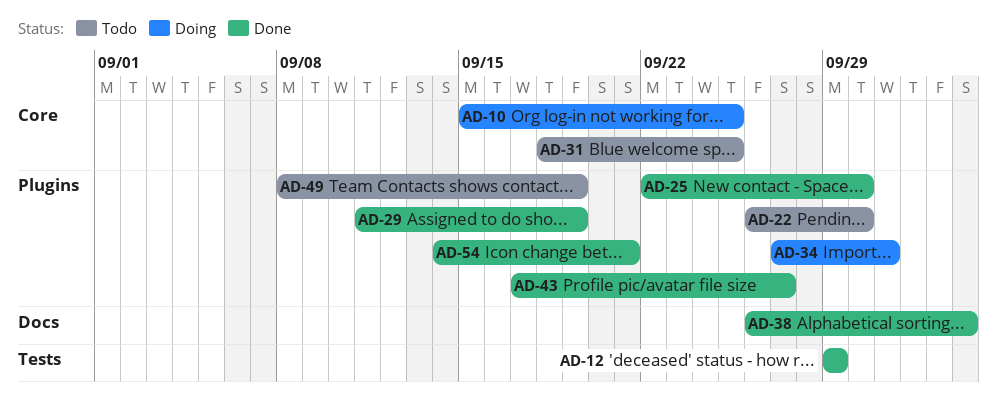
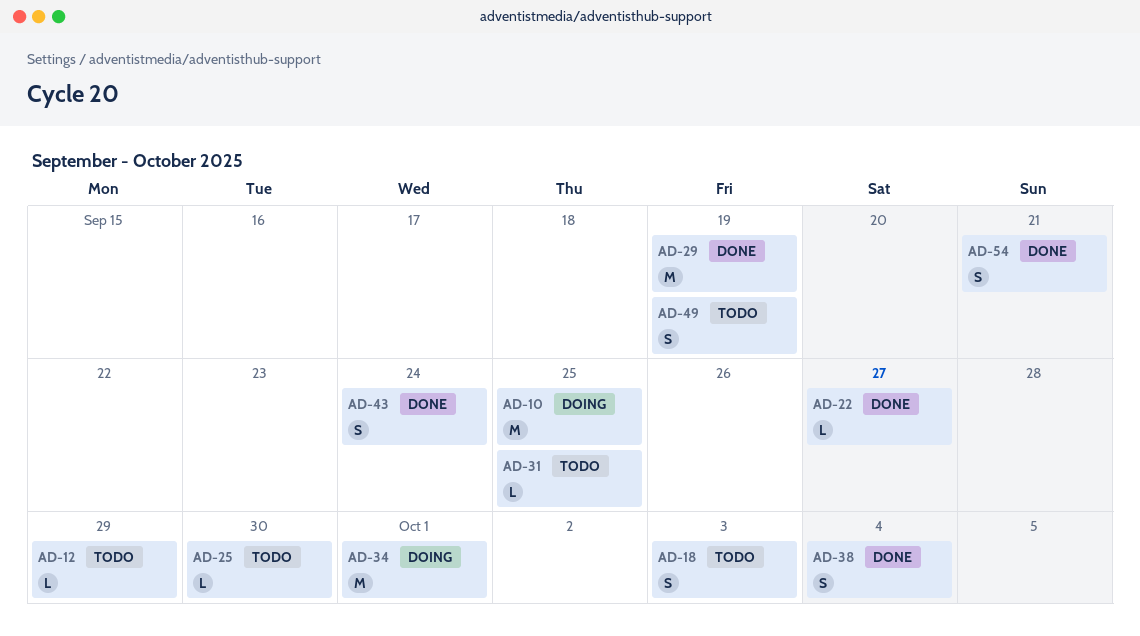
AD-12, status: Done -> Todo
AD-18: none -> present
AD-22, status: Todo -> Done
AD-22, due: Sep 30 -> Sep 27
AD-25, status: Done -> Todo
AD-43, due: Sep 27 -> Sep 24

